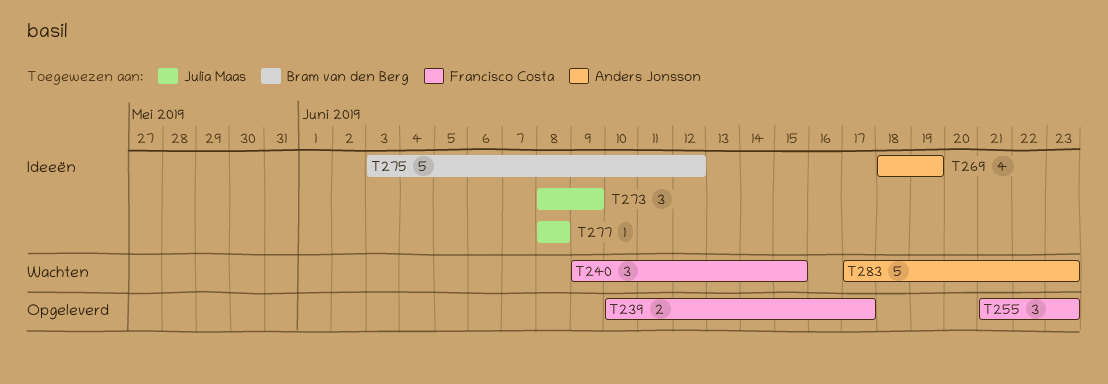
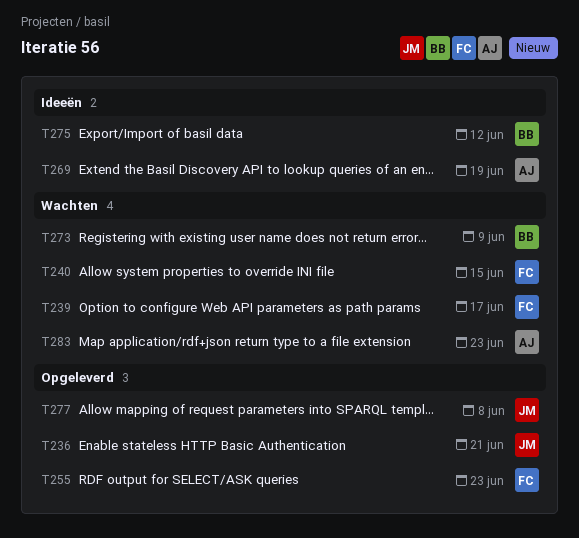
T236: none -> present
T239, status: Opgeleverd -> Wachten
T273, status: Ideeën -> Wachten
T273, owner: Julia Maas -> Bram van den Berg
T277, status: Ideeën -> Opgeleverd

